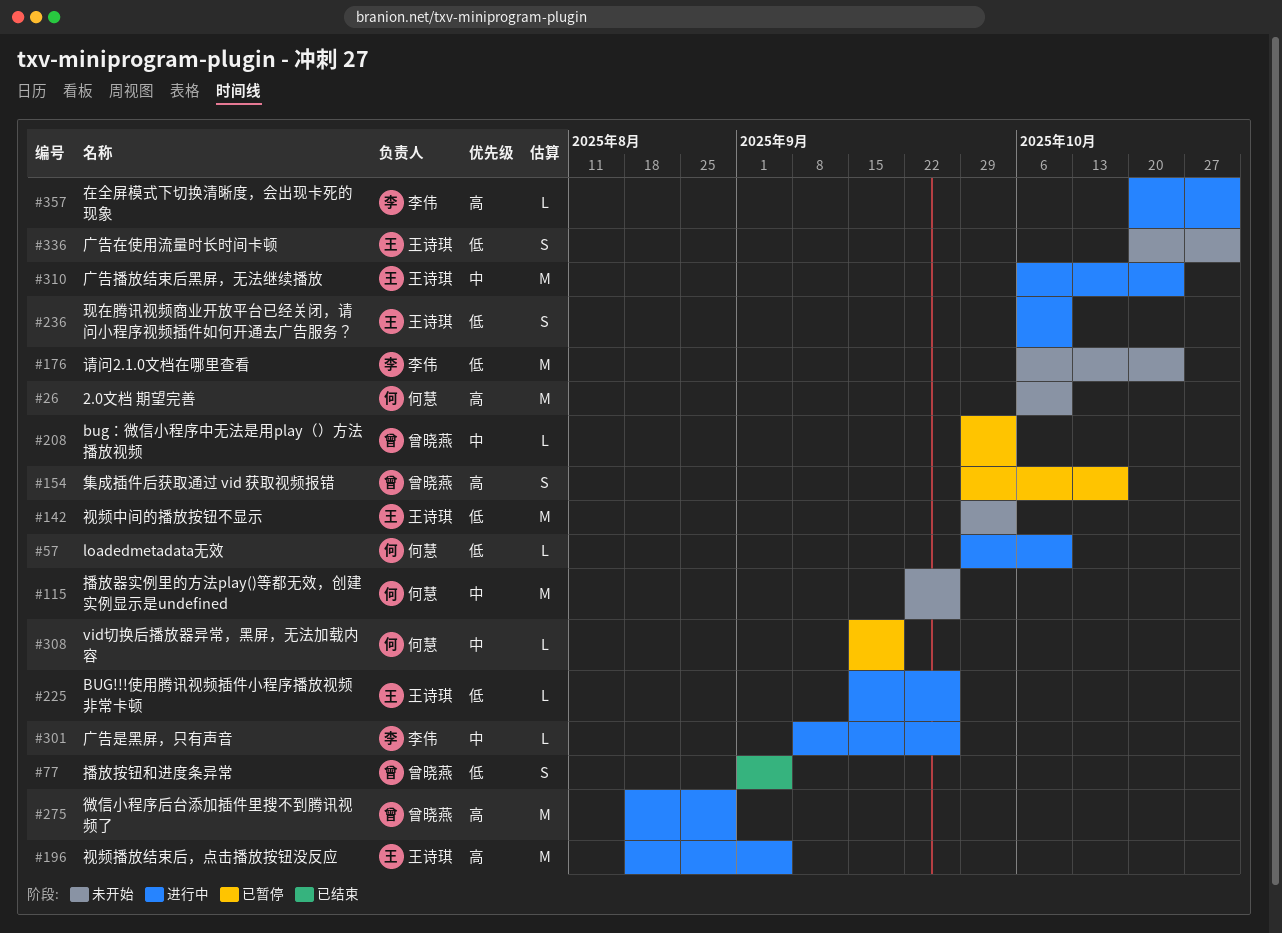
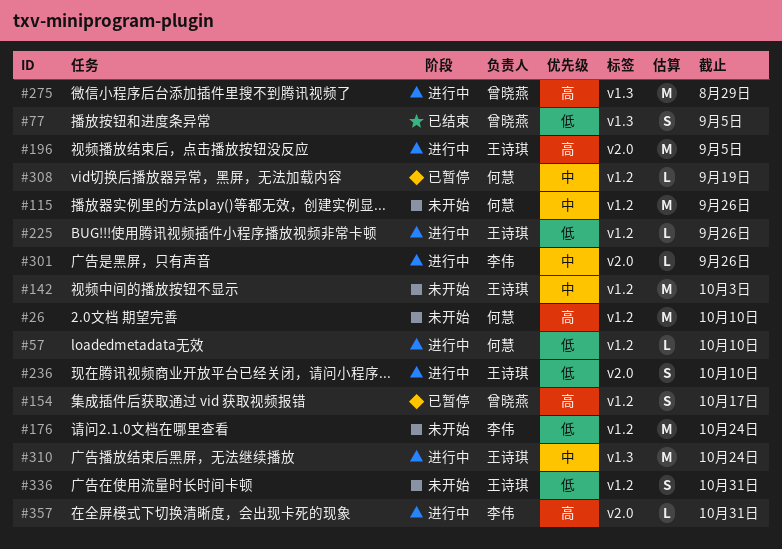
#142, priority: 低 -> 中
#208: present -> none

